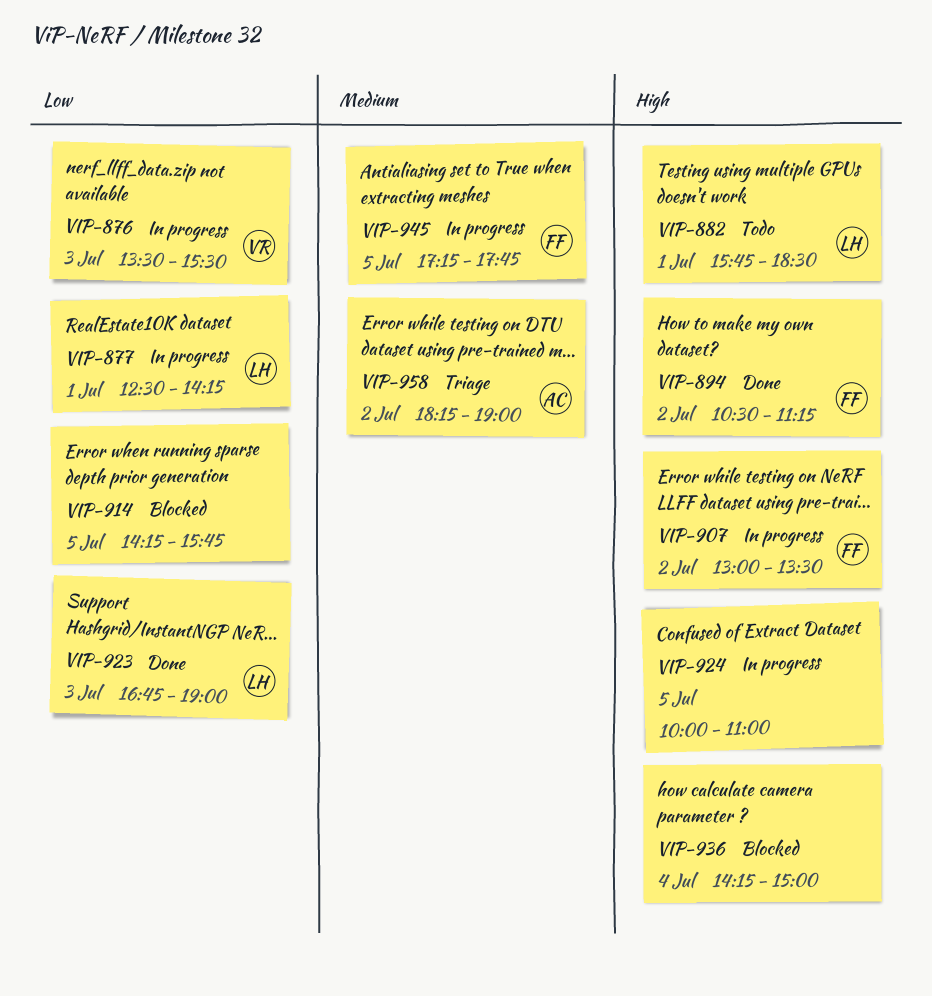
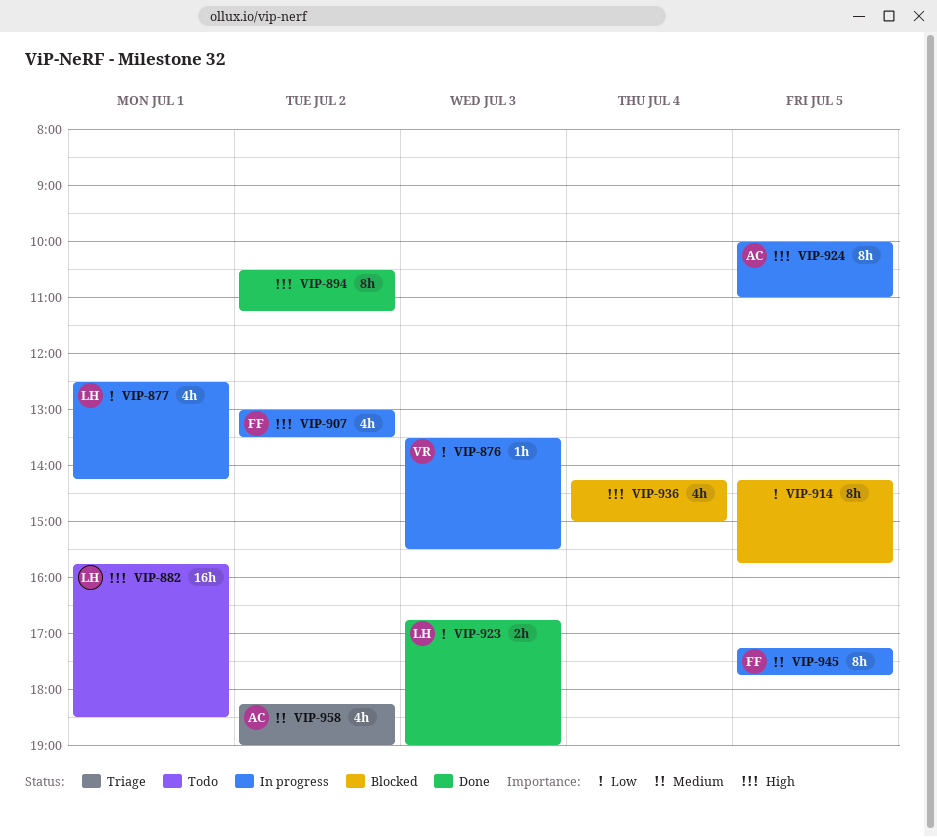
VIP-894, owner: FF -> none
VIP-924, owner: none -> AC

